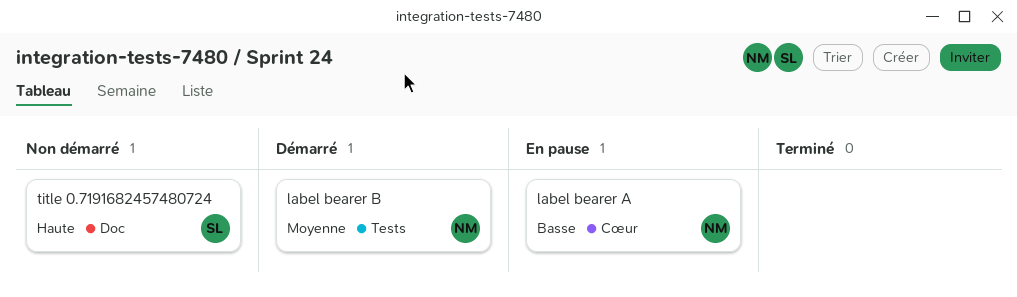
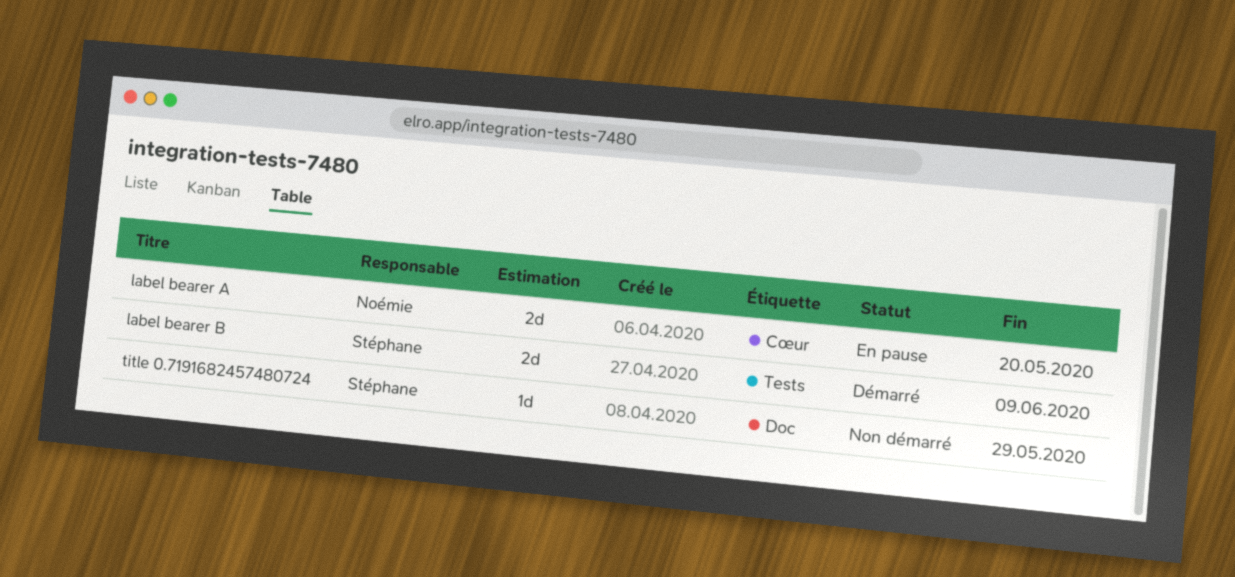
label bearer B, owner: Noémie -> Stéphane

